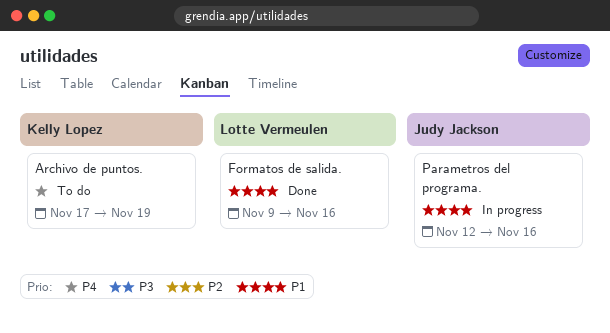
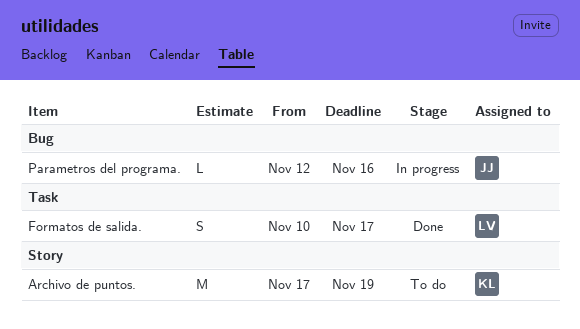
Formatos de salida., start: Nov 9 -> Nov 10
Formatos de salida., due: Nov 16 -> Nov 17

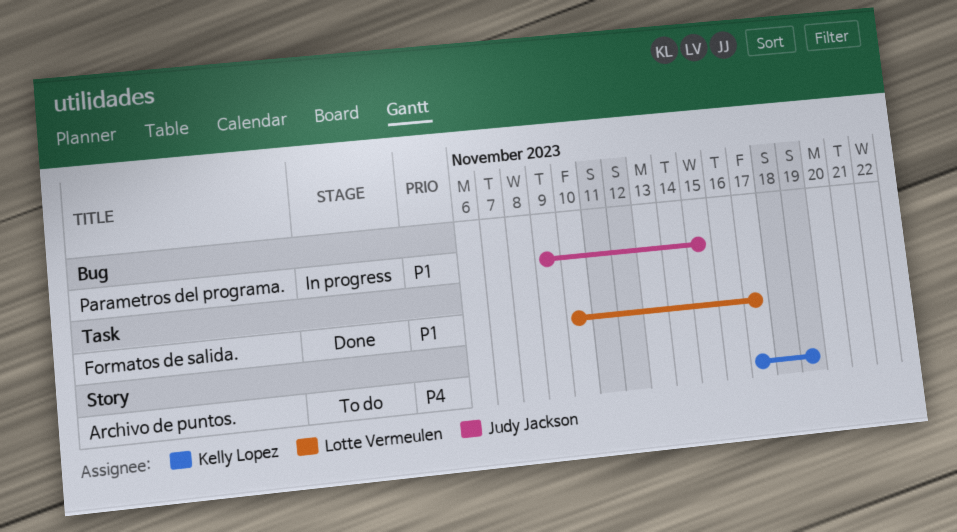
Parametros del programa., start: Nov 12 -> Nov 9
Parametros del programa., due: Nov 16 -> Nov 15

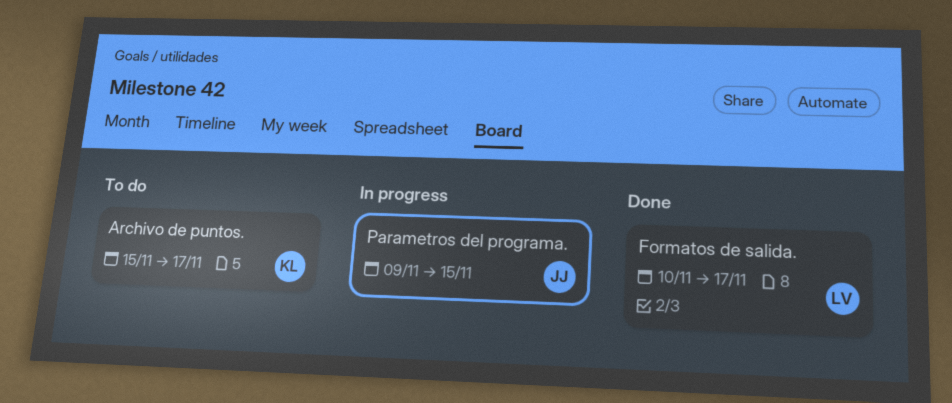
Archivo de puntos., start: Nov 17 -> Nov 15
Archivo de puntos., due: Nov 19 -> Nov 17

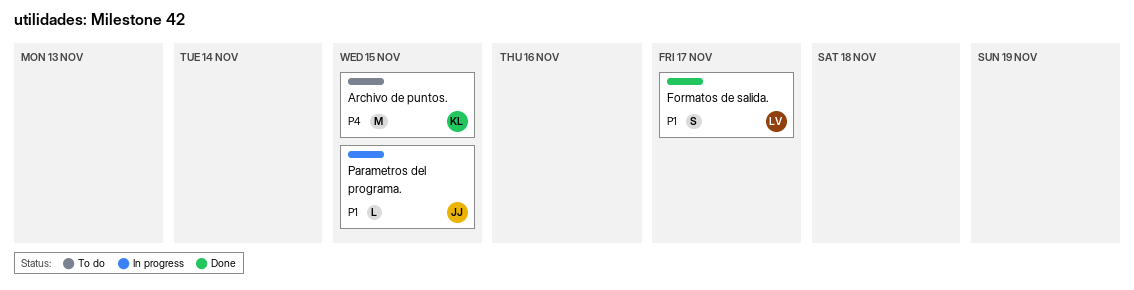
Archivo de puntos., due: Nov 17 -> Nov 15

